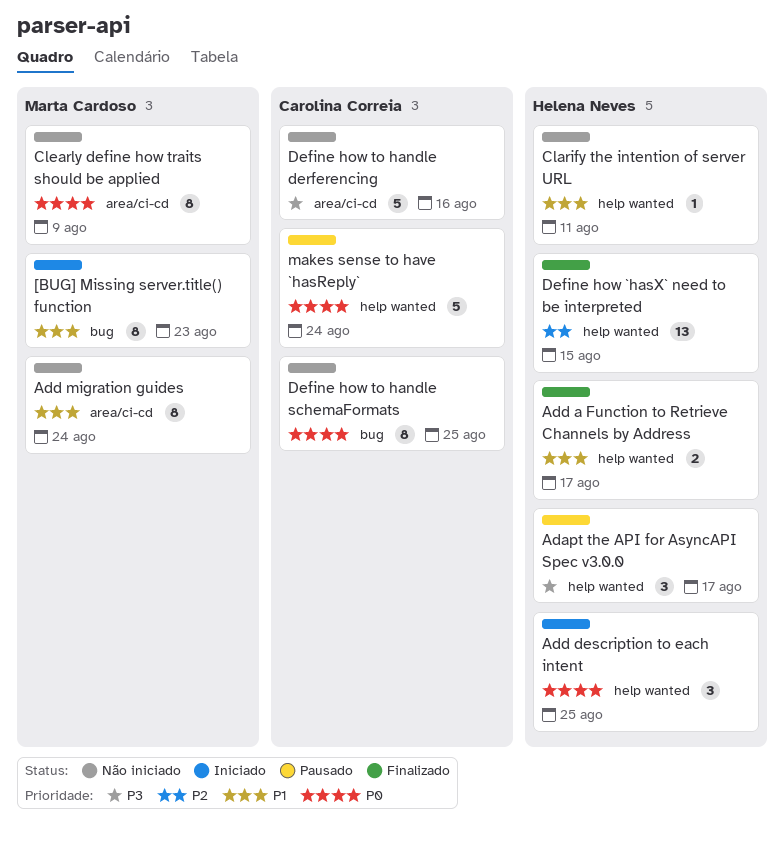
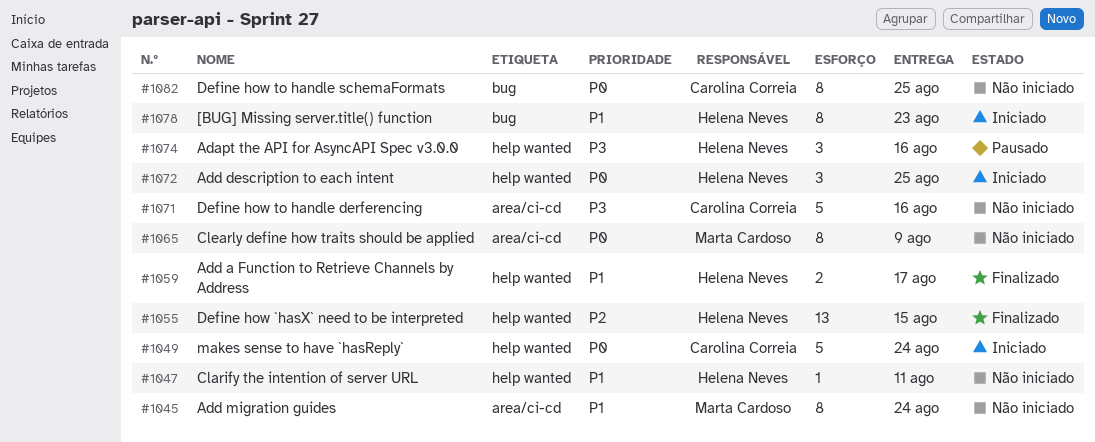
[BUG] Missing server.title() function, owner: Marta Cardoso -> Helena Neves
Adapt the API for AsyncAPI Spec v3.0.0, due: Aug 17 -> Aug 16
makes sense to have `hasReply`, status: Pausado -> Iniciado

